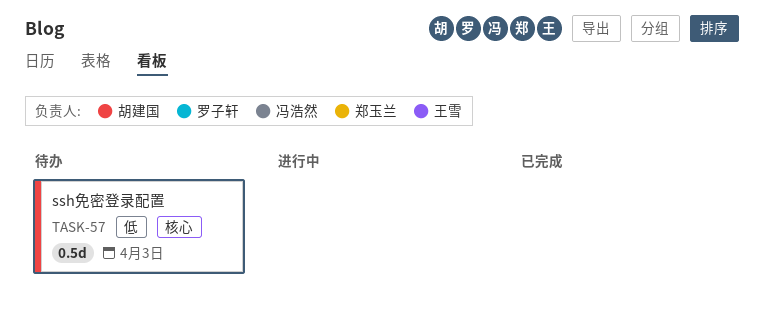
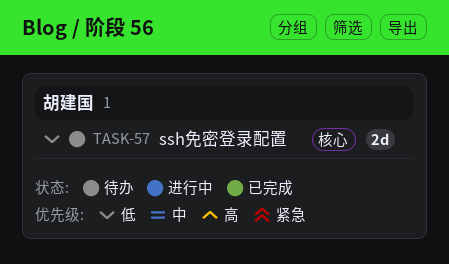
TASK-57, estimate: 0.5d -> 2d

